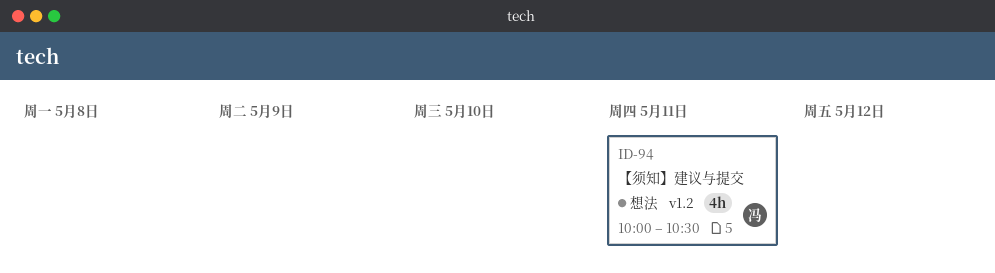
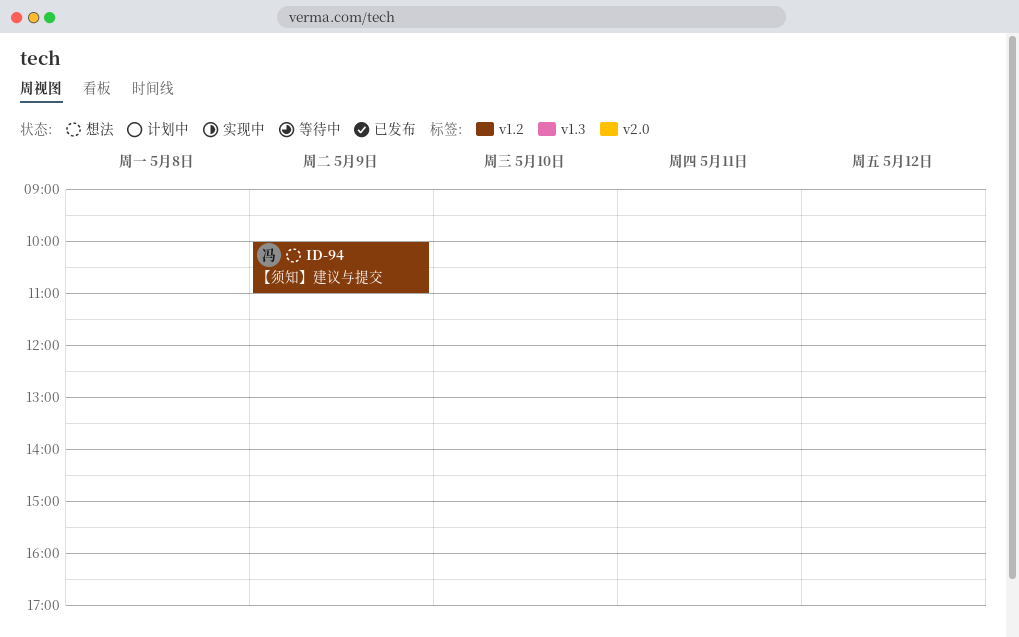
ID-94, day: May 11 -> May 9
ID-94, ends: 10:30 -> 11:00

